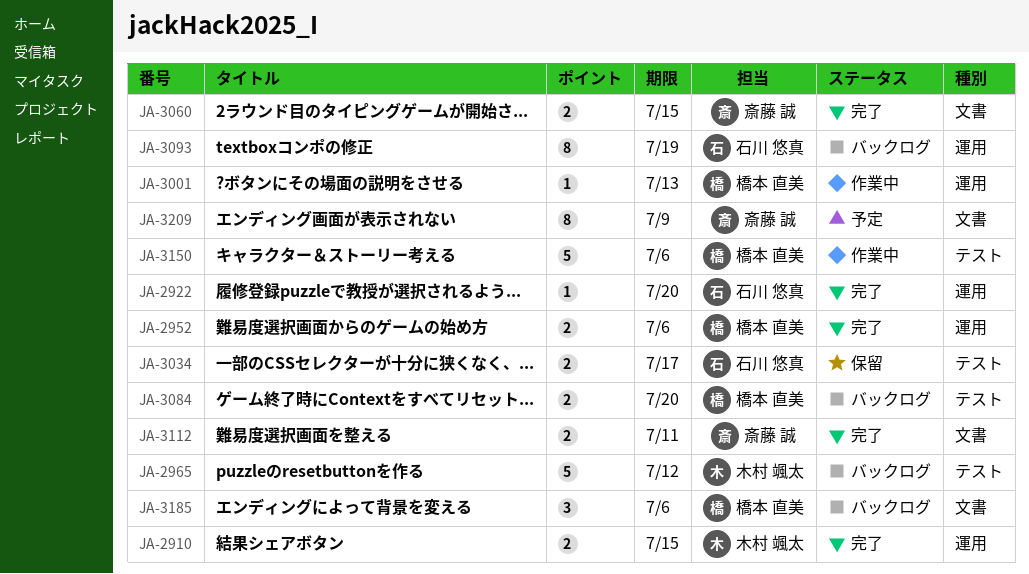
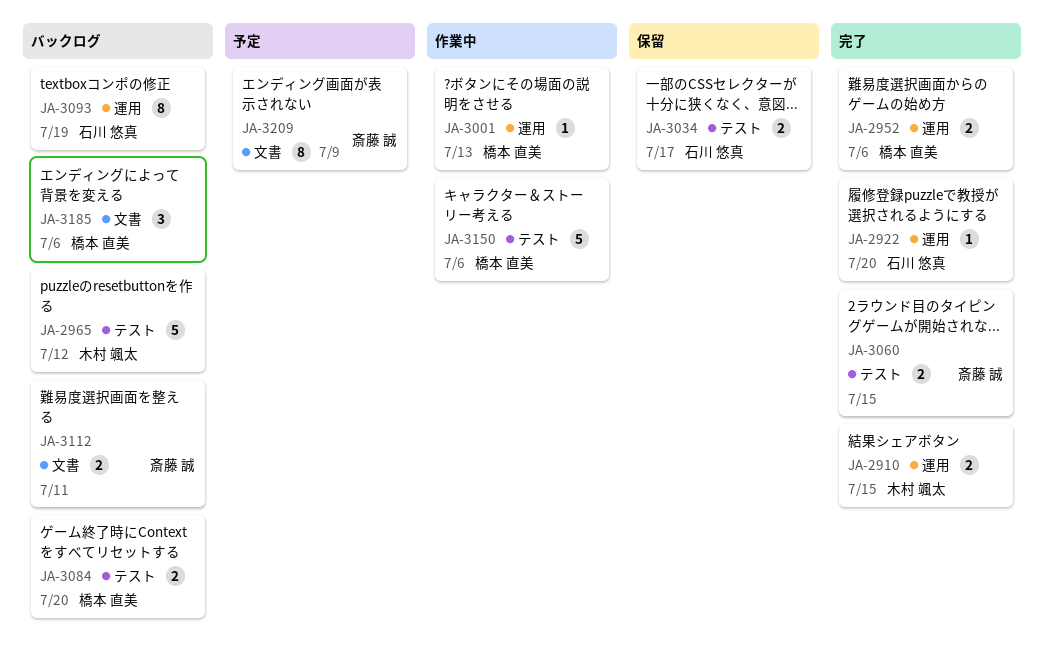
JA-3060, label: 文書 -> テスト
JA-3112, status: 完了 -> バックログ

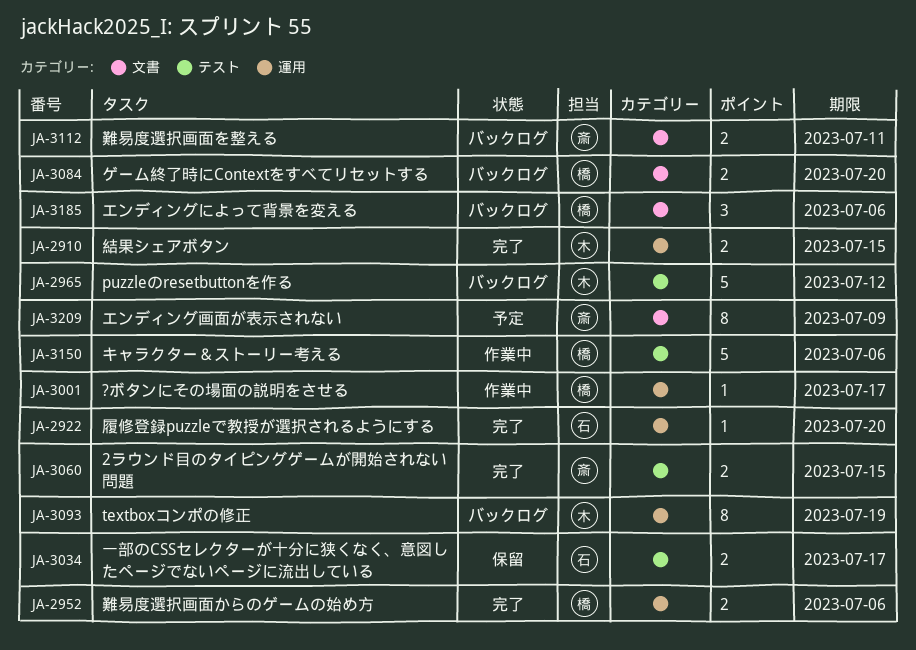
JA-3001, due: Jul 13 -> Jul 17
JA-3084, label: テスト -> 文書
JA-3093, owner: 石川 悠真 -> 木村 颯太

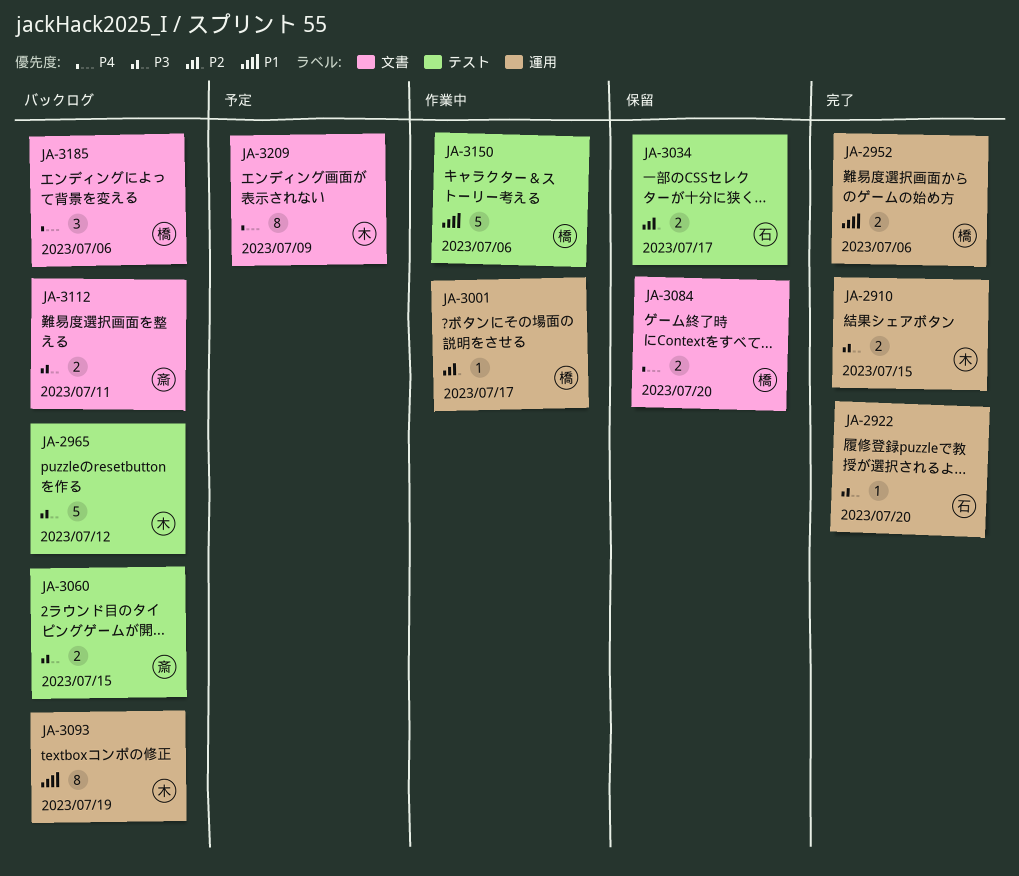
JA-3060, status: 完了 -> バックログ
JA-3084, status: バックログ -> 保留
JA-3209, owner: 斎 -> 木

